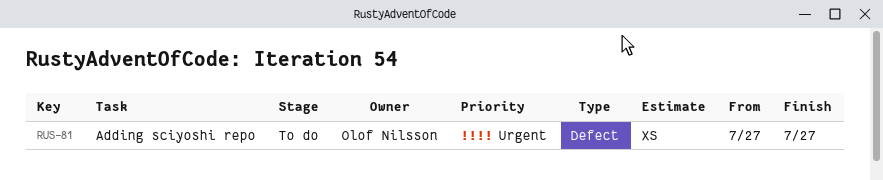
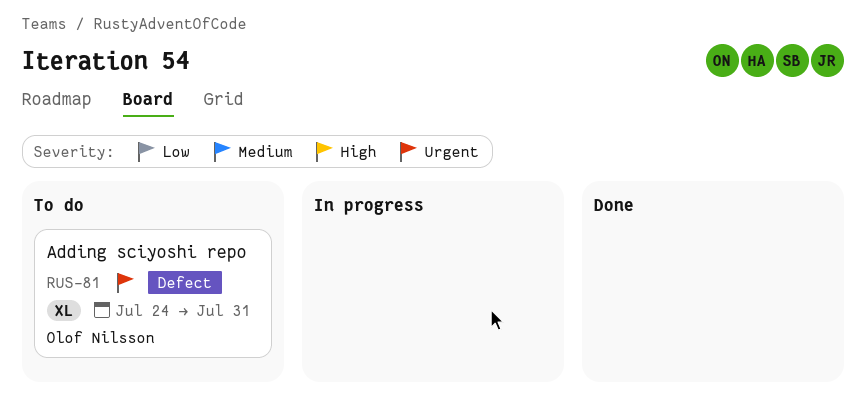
RUS-81, estimate: XS -> XL
RUS-81, start: Jul 27 -> Jul 24
RUS-81, due: Jul 27 -> Jul 31

